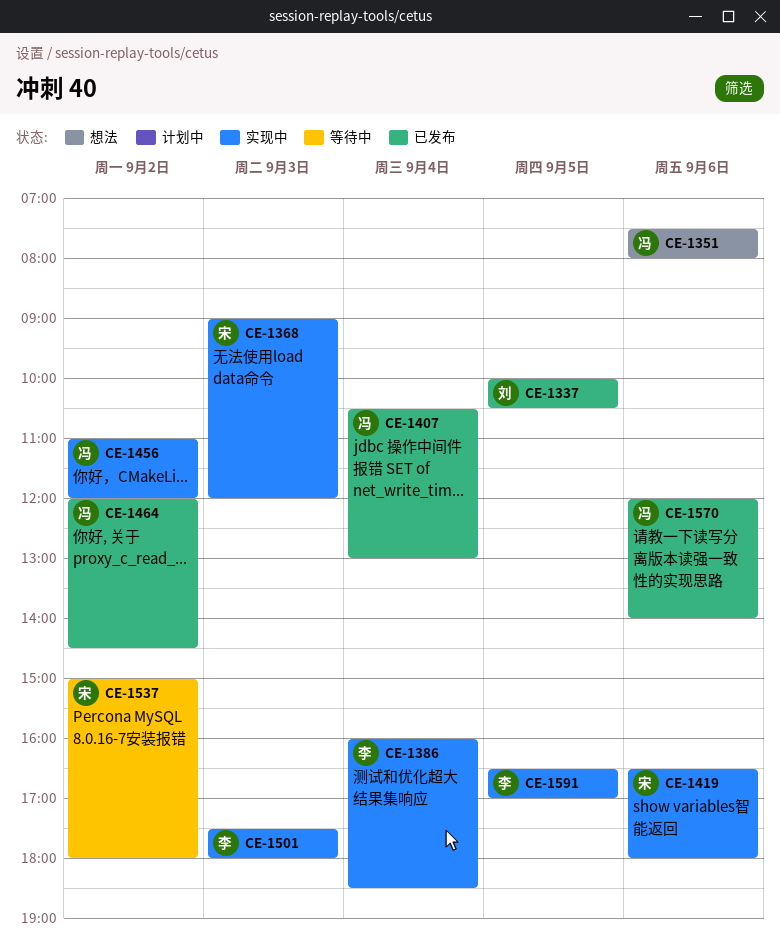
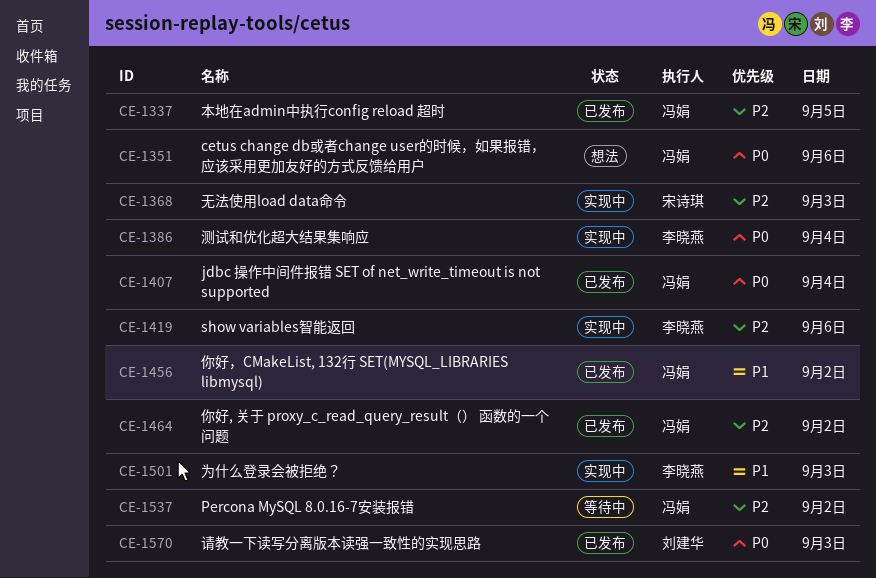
CE-1337, owner: 刘建华 -> 冯娟
CE-1419, owner: 宋诗琪 -> 李晓燕
CE-1456, status: 实现中 -> 已发布
CE-1537, owner: 宋诗琪 -> 冯娟
CE-1570, owner: 冯娟 -> 刘建华
CE-1570, day: Sep 6 -> Sep 3
CE-1591: present -> none

